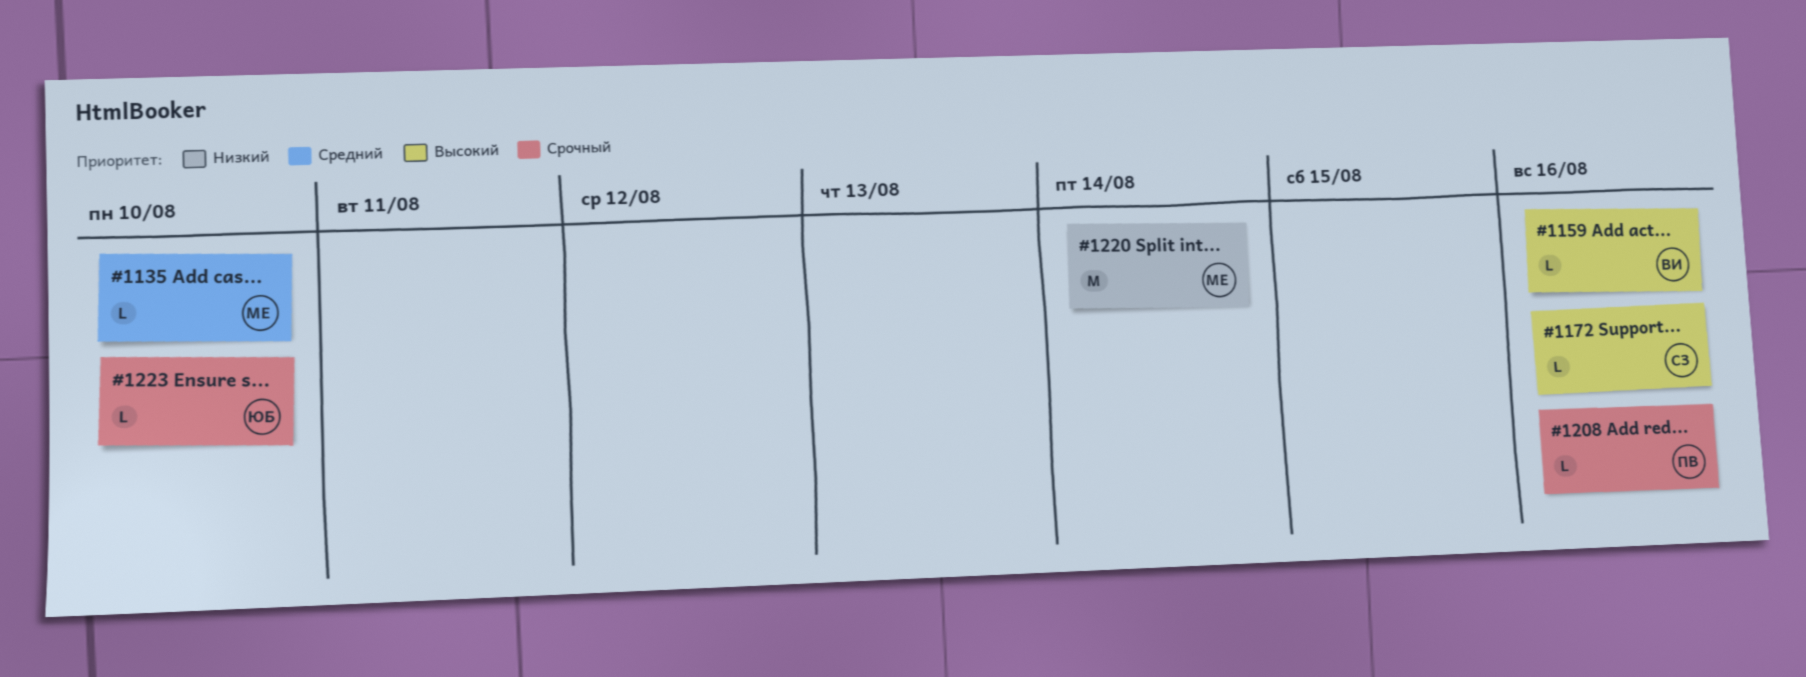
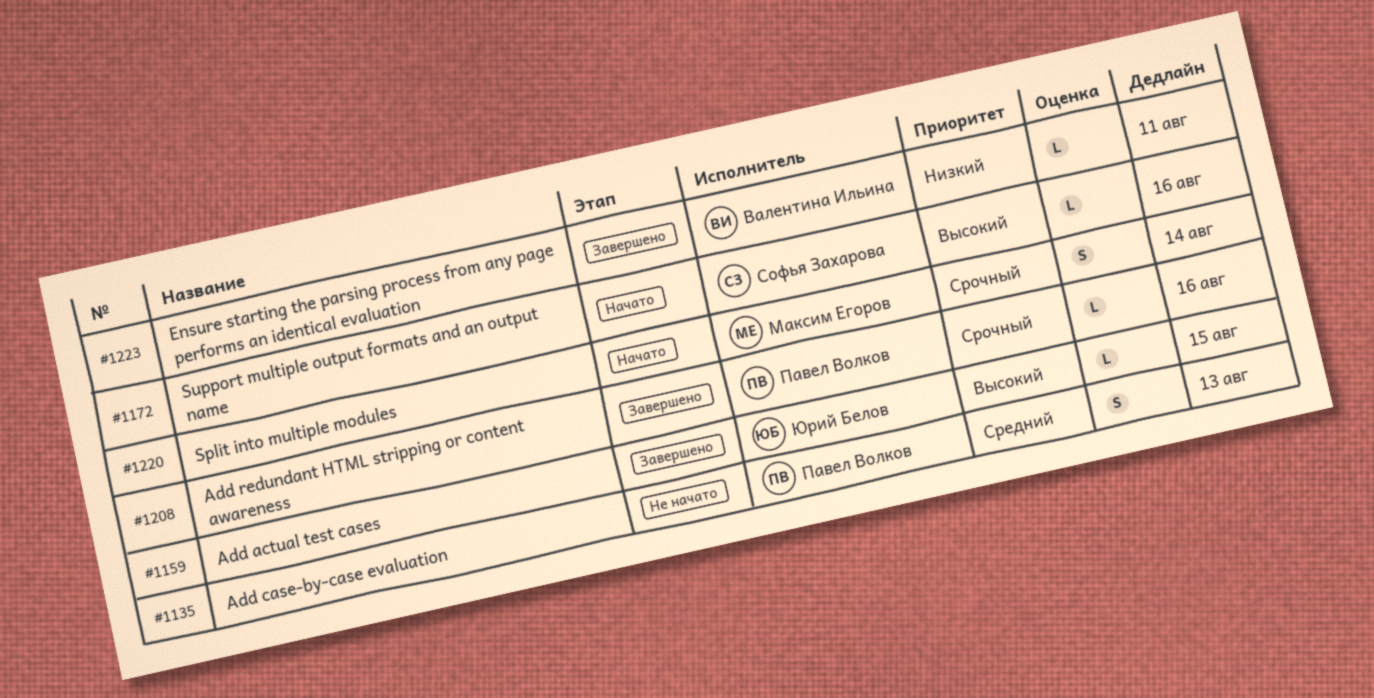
#1135, owner: Максим Егоров -> Павел Волков
#1135, estimate: L -> S
#1135, due: Aug 10 -> Aug 13
#1159, owner: Валентина Ильина -> Юрий Белов
#1159, due: Aug 16 -> Aug 15
#1220, priority: Низкий -> Срочный
#1220, estimate: M -> S
#1223, owner: Юрий Белов -> Валентина Ильина
#1223, priority: Срочный -> Низкий
#1223, due: Aug 10 -> Aug 11

